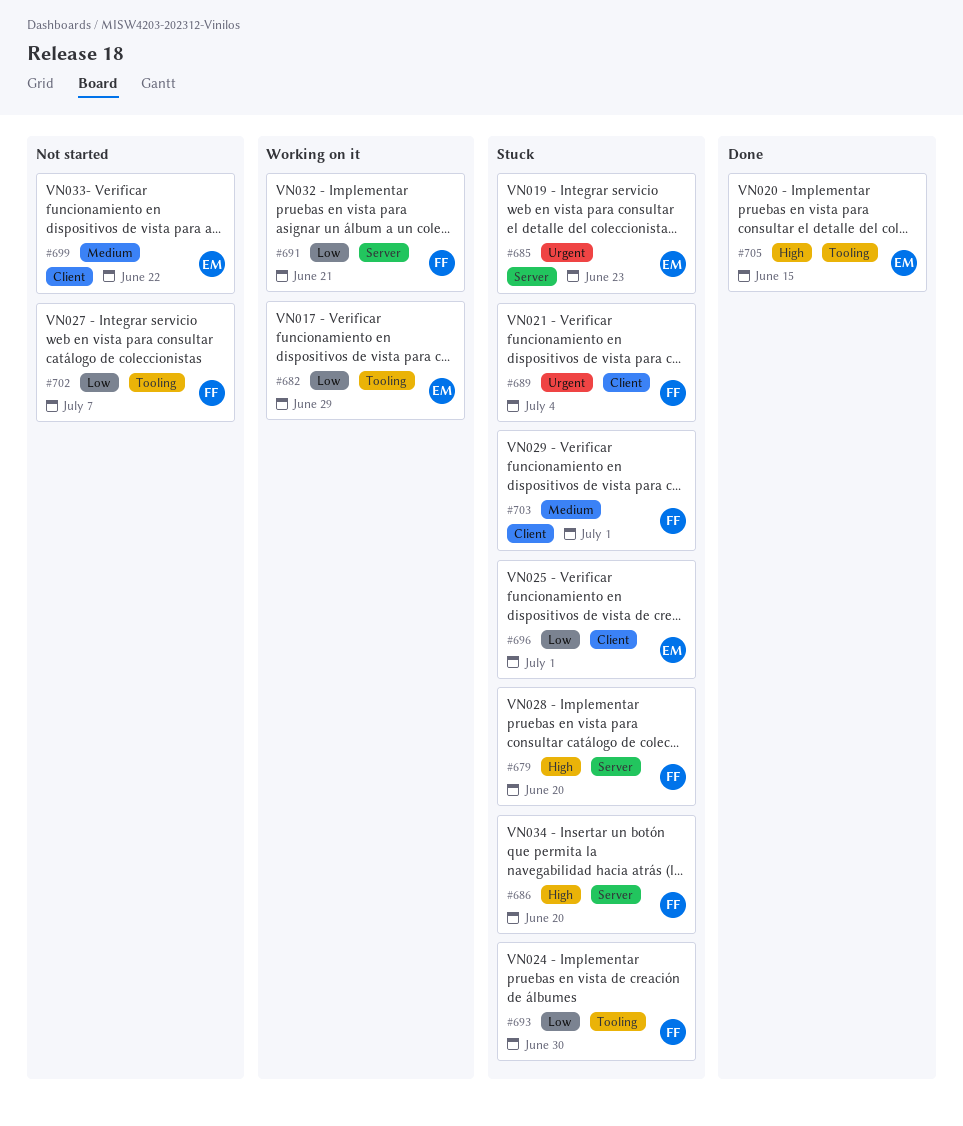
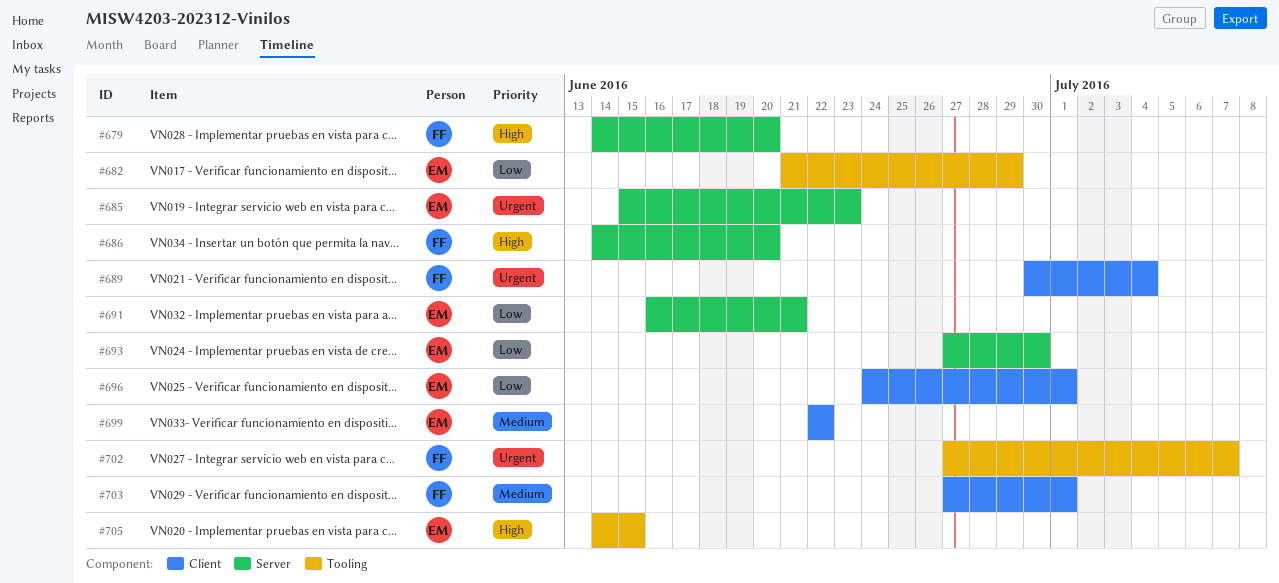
#691, owner: FF -> EM
#693, owner: FF -> EM
#693, label: Tooling -> Server
#702, priority: Low -> Urgent

